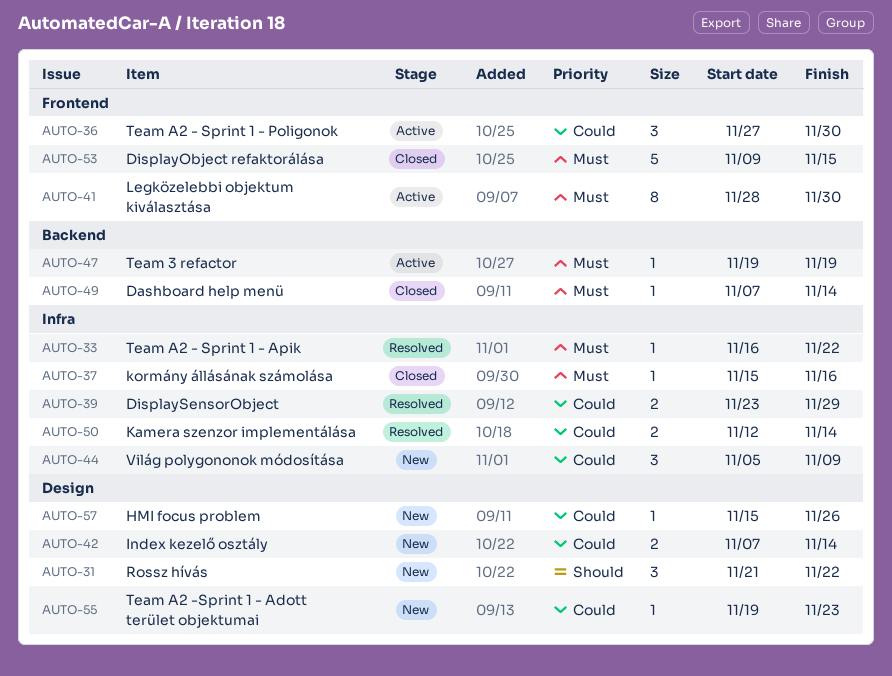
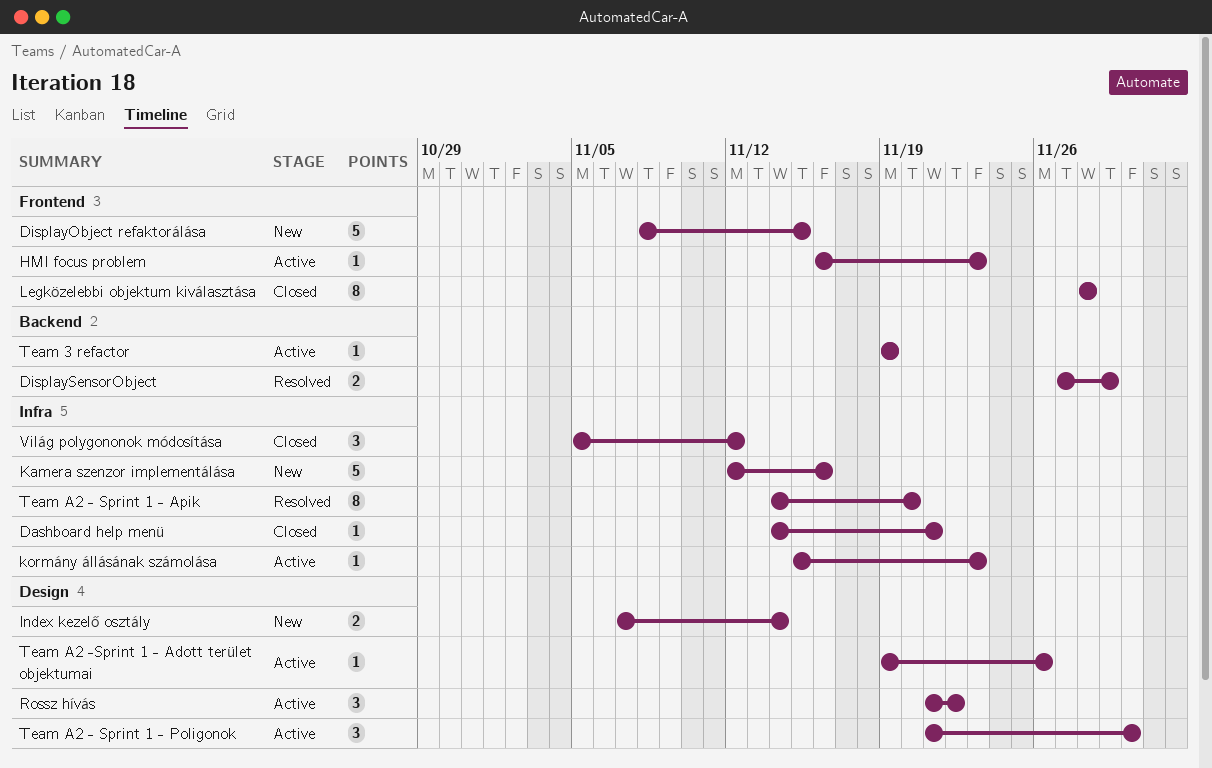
Dashboard help menü, label: Backend -> Infra
Dashboard help menü, start: Nov 7 -> Nov 14
Dashboard help menü, due: Nov 14 -> Nov 21
DisplayObject refaktorálása, status: Closed -> New
DisplayObject refaktorálása, start: Nov 9 -> Nov 8
DisplaySensorObject, label: Infra -> Backend
DisplaySensorObject, start: Nov 23 -> Nov 27
HMI focus problem, status: New -> Active
HMI focus problem, label: Design -> Frontend
HMI focus problem, start: Nov 15 -> Nov 16
HMI focus problem, due: Nov 26 -> Nov 23
Kamera szenzor implementálása, status: Resolved -> New
Kamera szenzor implementálása, estimate: 2 -> 5
Kamera szenzor implementálása, due: Nov 14 -> Nov 16
kormány állásának számolása, status: Closed -> Active
kormány állásának számolása, due: Nov 16 -> Nov 23
Legközelebbi objektum kiválasztása, status: Active -> Closed
Legközelebbi objektum kiválasztása, due: Nov 30 -> Nov 28
Rossz hívás, status: New -> Active
Team A2 - Sprint 1 - Apik, estimate: 1 -> 8
Team A2 - Sprint 1 - Apik, start: Nov 16 -> Nov 14
Team A2 - Sprint 1 - Apik, due: Nov 22 -> Nov 20
Team A2 - Sprint 1 - Poligonok, label: Frontend -> Design
Team A2 - Sprint 1 - Poligonok, start: Nov 27 -> Nov 21
Team A2 -Sprint 1 - Adott terület objektumai, status: New -> Active
Team A2 -Sprint 1 - Adott terület objektumai, due: Nov 23 -> Nov 26
Világ polygononok módosítása, status: New -> Closed
Világ polygononok módosítása, due: Nov 9 -> Nov 12

